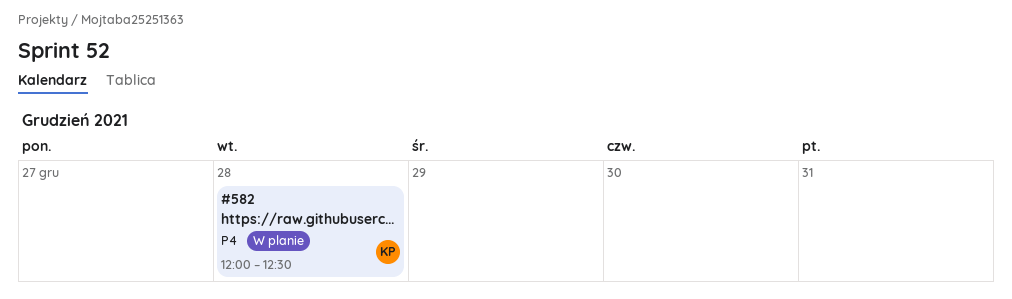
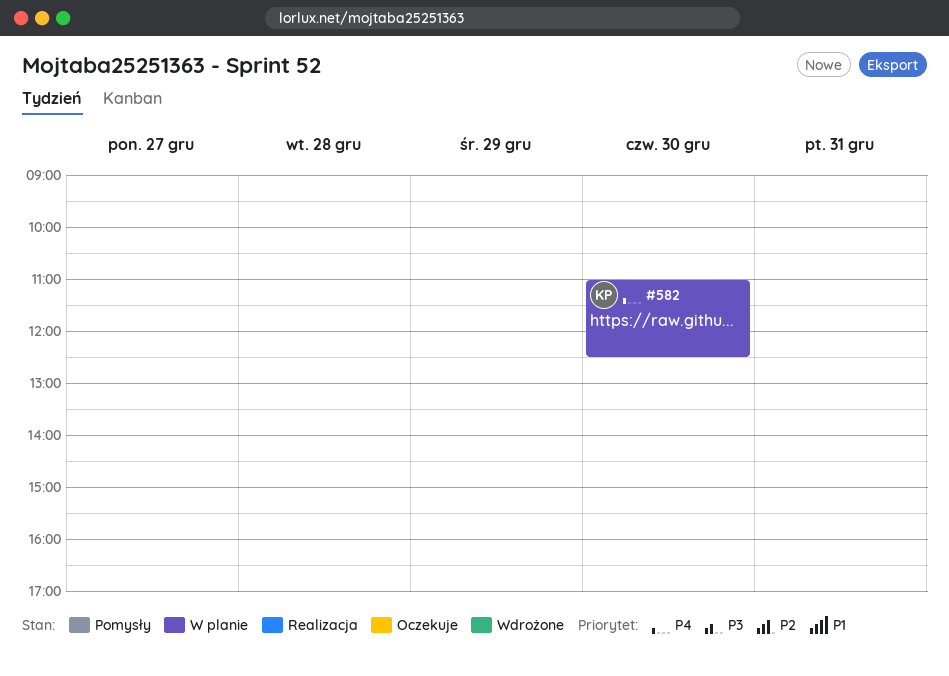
#582, day: Dec 28 -> Dec 30
#582, begins: 12:00 -> 11:00

